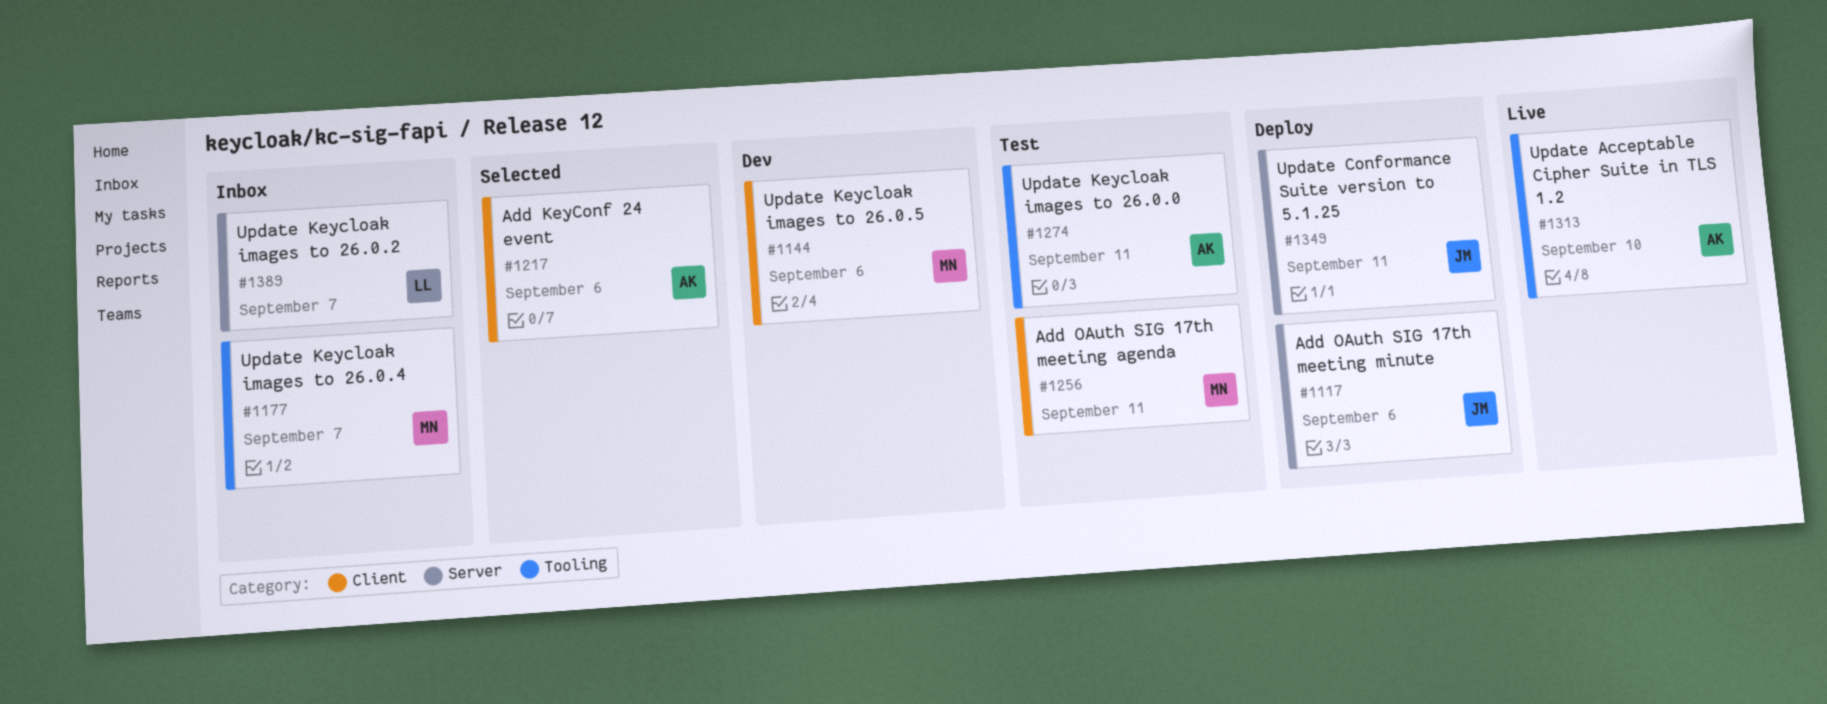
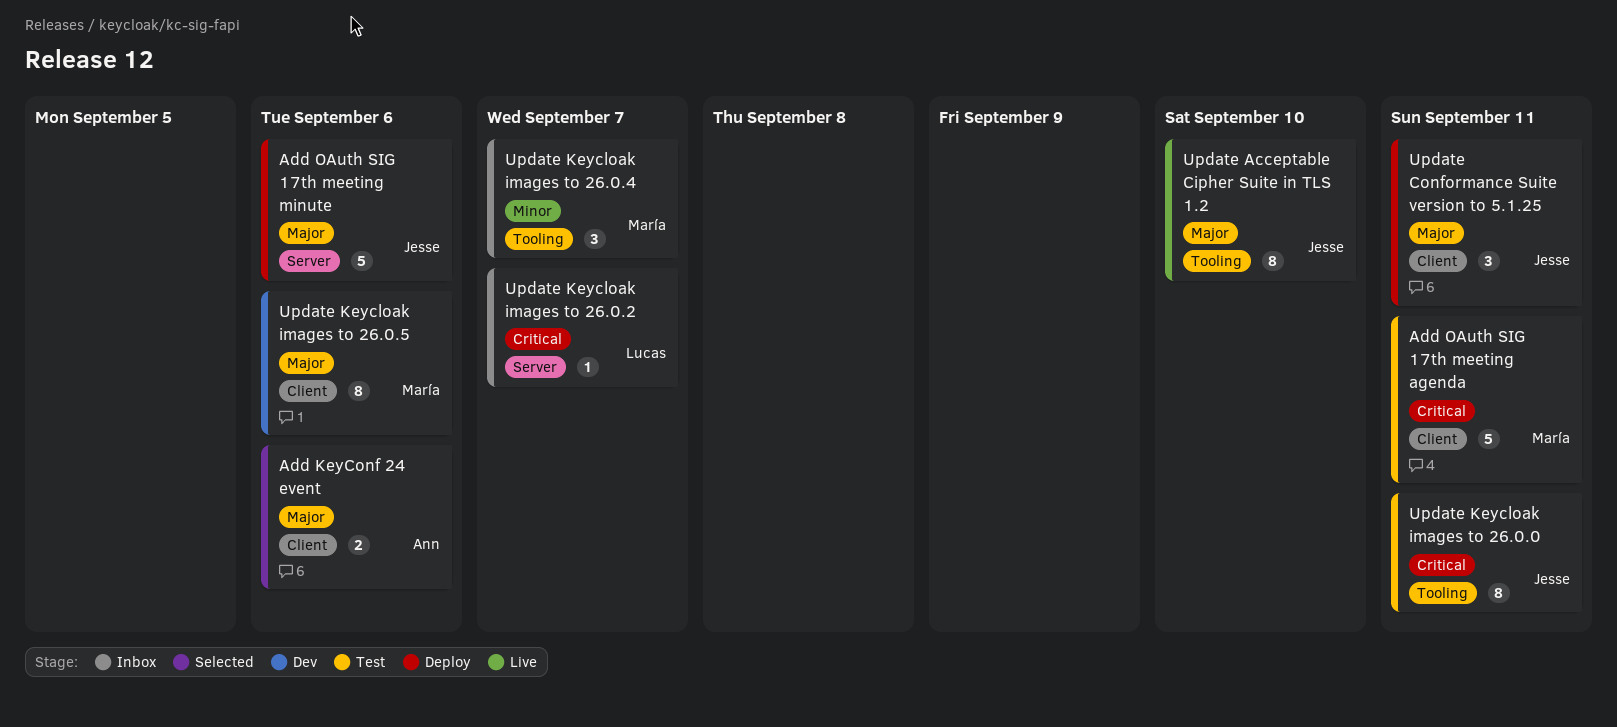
Update Acceptable Cipher Suite in TLS 1.2, owner: Ann -> Jesse
Update Conformance Suite version to 5.1.25, label: Server -> Client
Update Keycloak images to 26.0.0, owner: Ann -> Jesse

